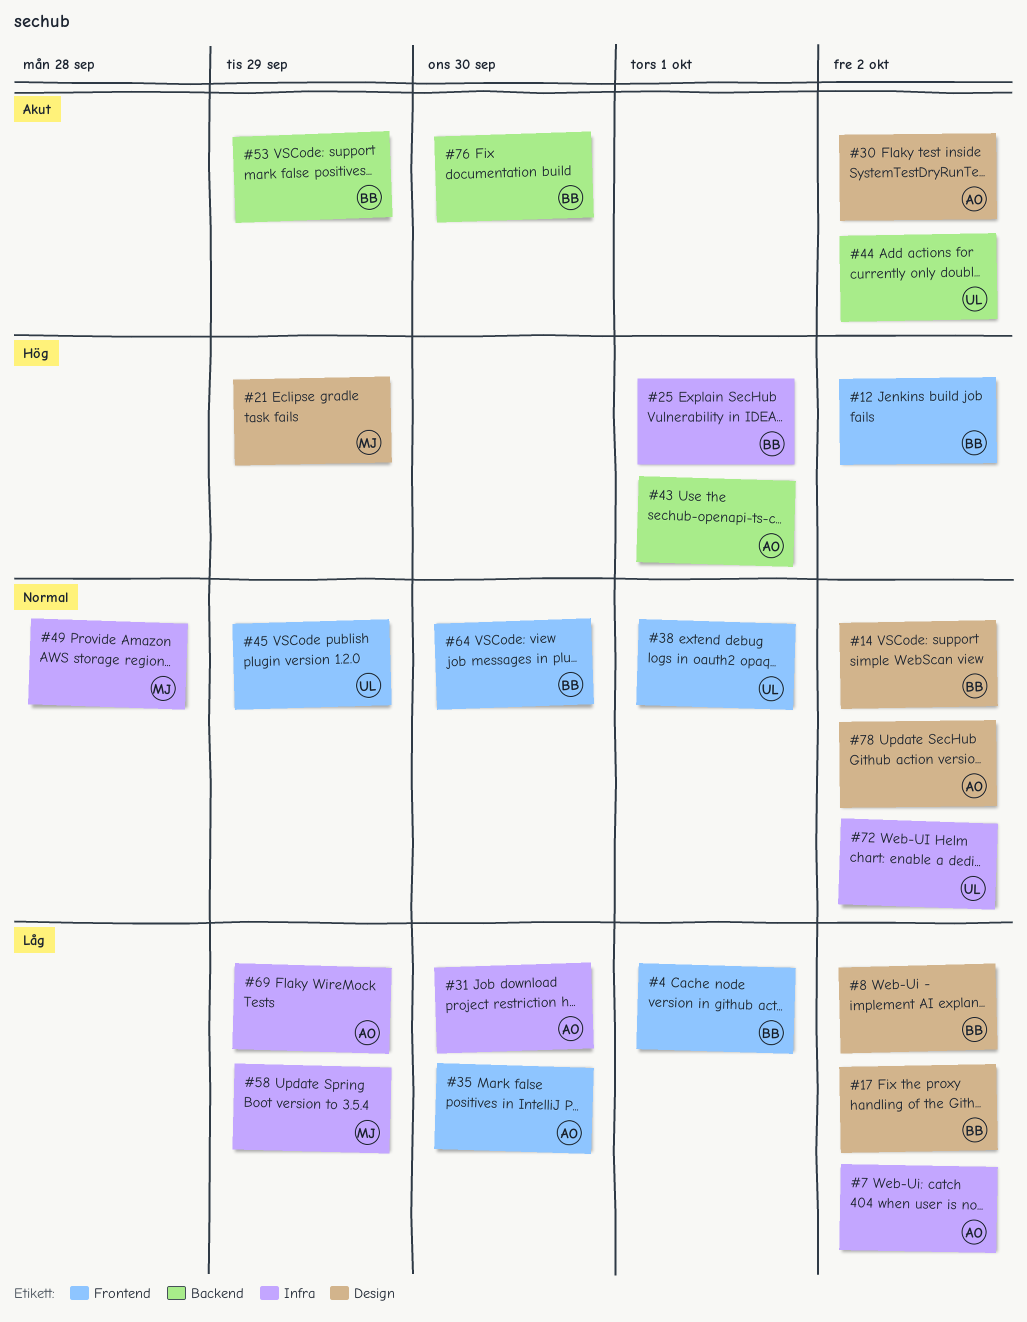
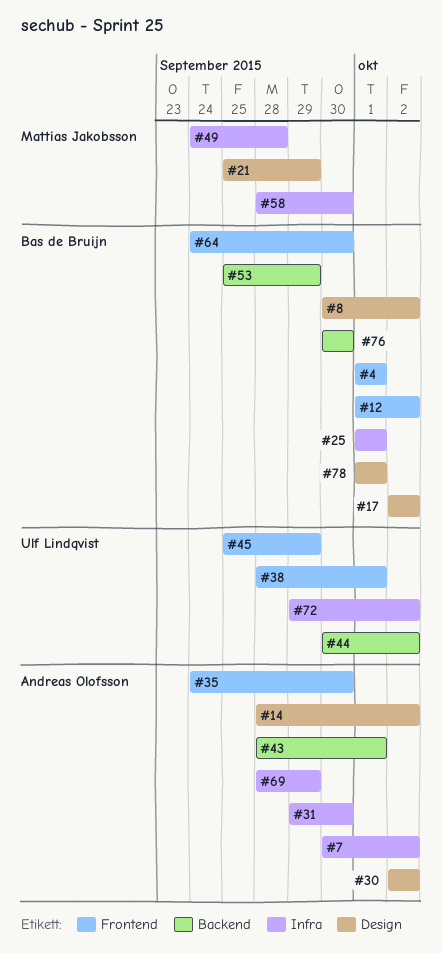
#14, owner: Bas de Bruijn -> Andreas Olofsson
#58, due: Sep 29 -> Sep 30
#78, owner: Andreas Olofsson -> Bas de Bruijn
#78, due: Oct 2 -> Oct 1

